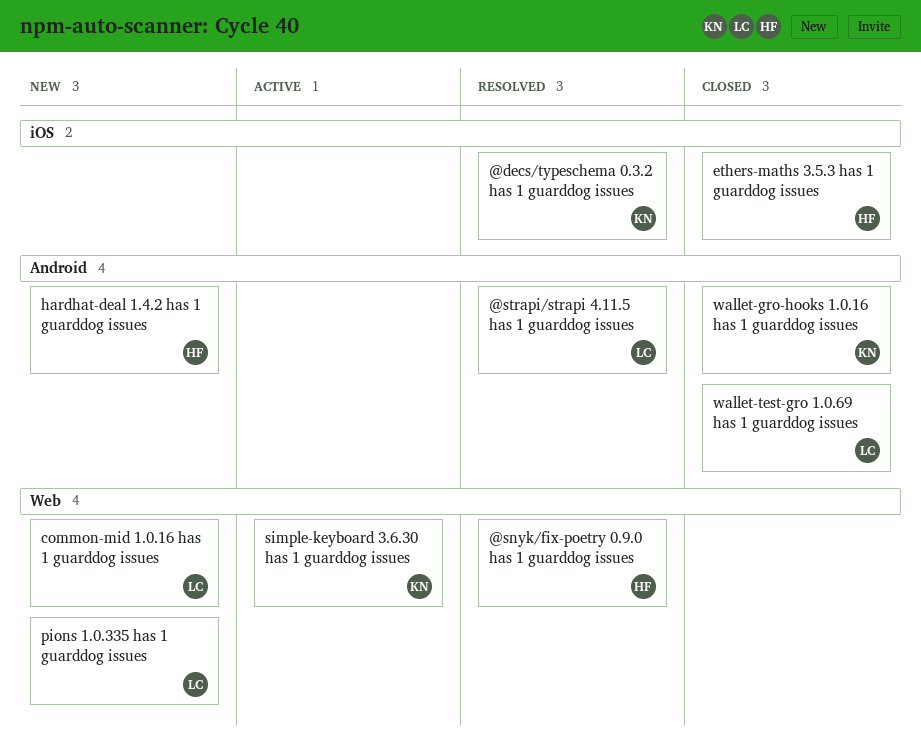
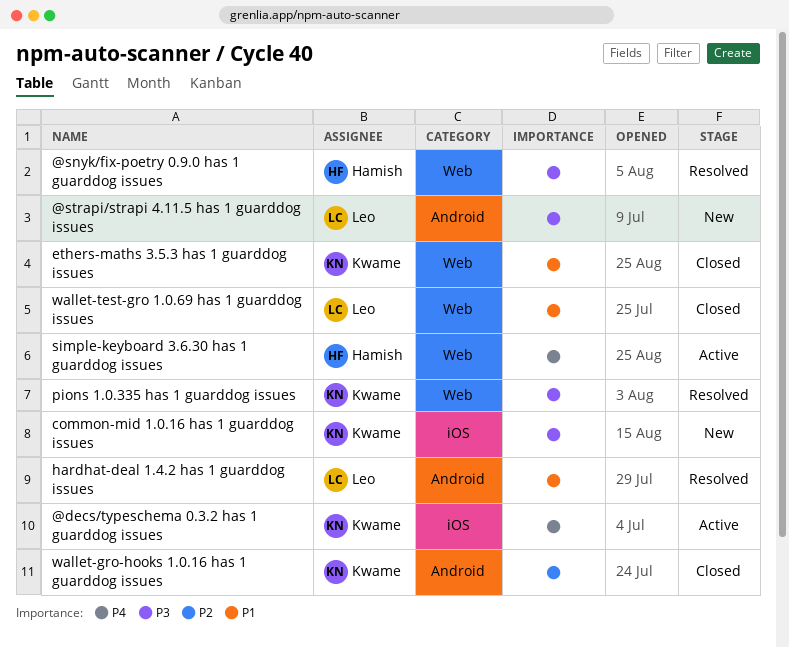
@decs/typeschema 0.3.2 has 1 guarddog issues, status: Resolved -> Active
@strapi/strapi 4.11.5 has 1 guarddog issues, status: Resolved -> New
common-mid 1.0.16 has 1 guarddog issues, owner: Leo -> Kwame
common-mid 1.0.16 has 1 guarddog issues, label: Web -> iOS
ethers-maths 3.5.3 has 1 guarddog issues, owner: Hamish -> Kwame
ethers-maths 3.5.3 has 1 guarddog issues, label: iOS -> Web
hardhat-deal 1.4.2 has 1 guarddog issues, status: New -> Resolved
hardhat-deal 1.4.2 has 1 guarddog issues, owner: Hamish -> Leo
pions 1.0.335 has 1 guarddog issues, status: New -> Resolved
pions 1.0.335 has 1 guarddog issues, owner: Leo -> Kwame
simple-keyboard 3.6.30 has 1 guarddog issues, owner: Kwame -> Hamish
wallet-test-gro 1.0.69 has 1 guarddog issues, label: Android -> Web

